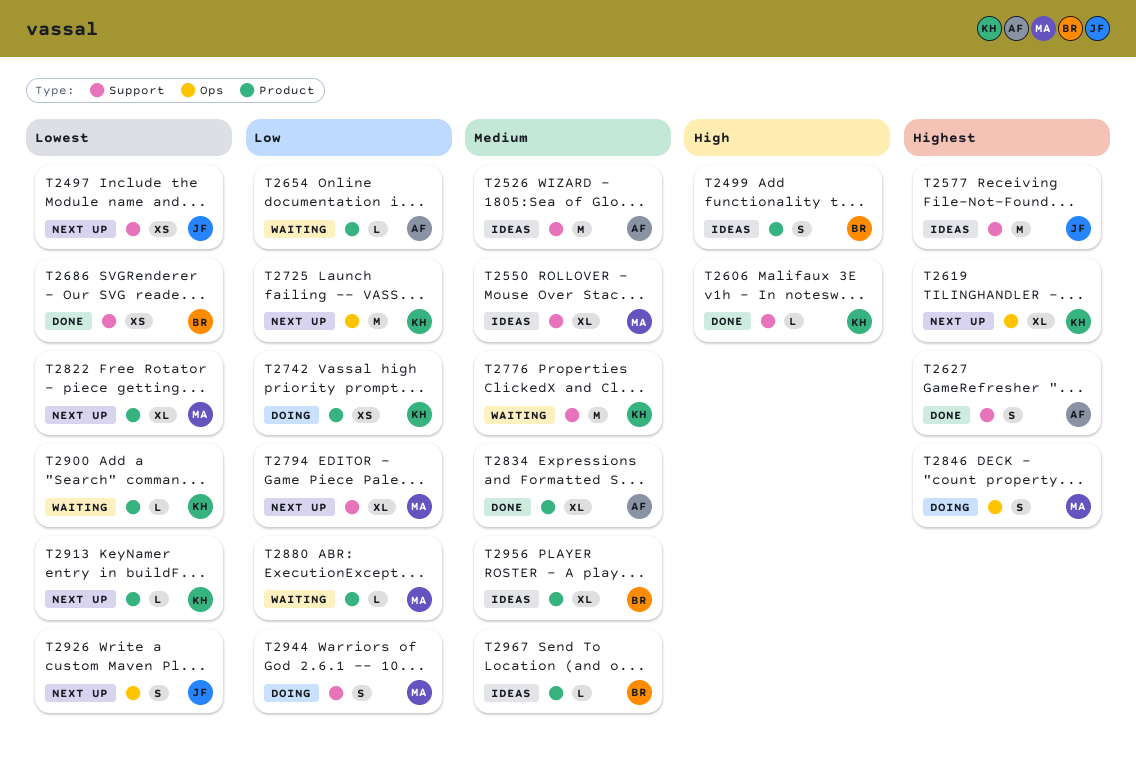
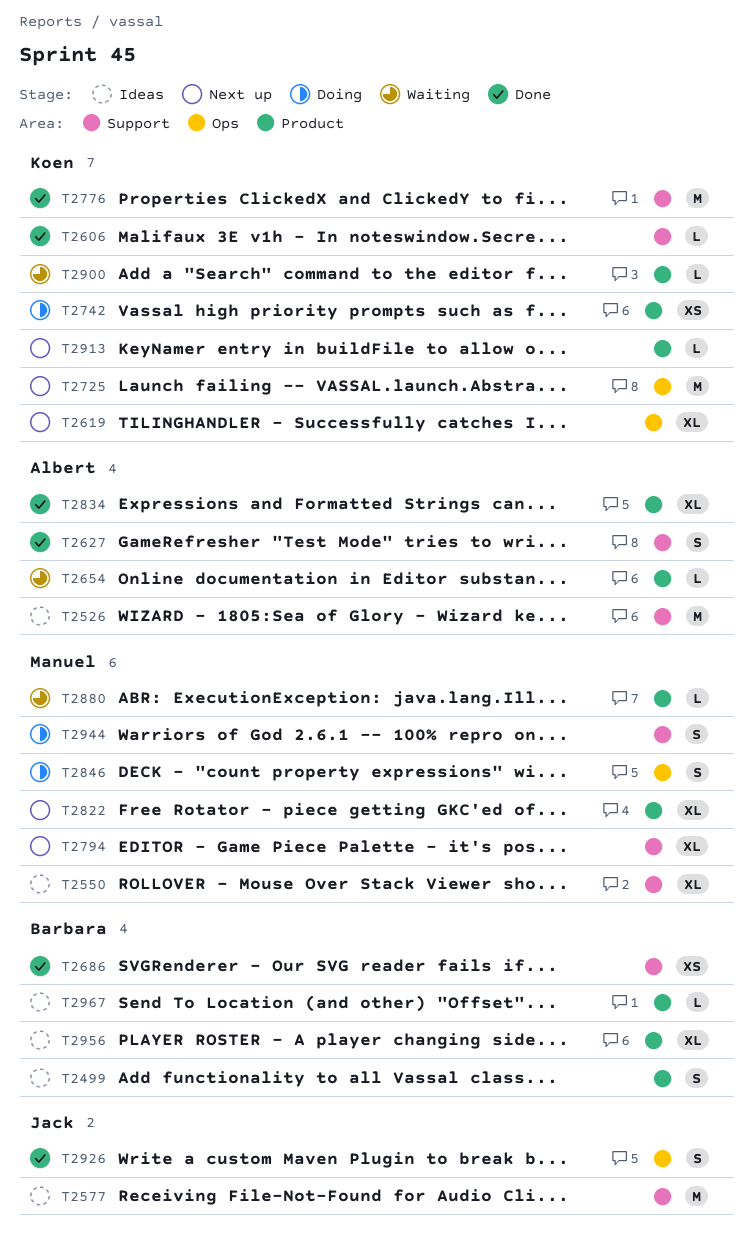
T2497: present -> none
T2776, status: Waiting -> Done
T2926, status: Next up -> Done

